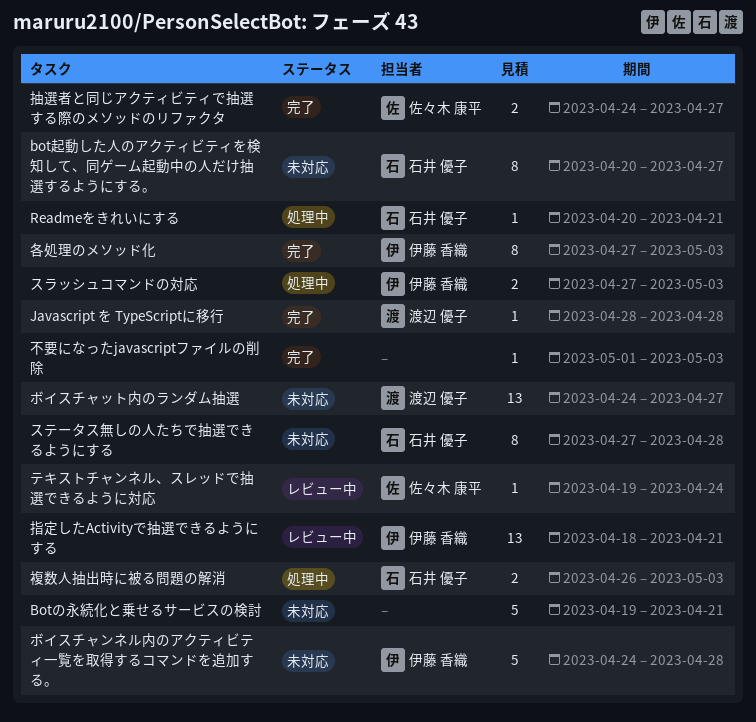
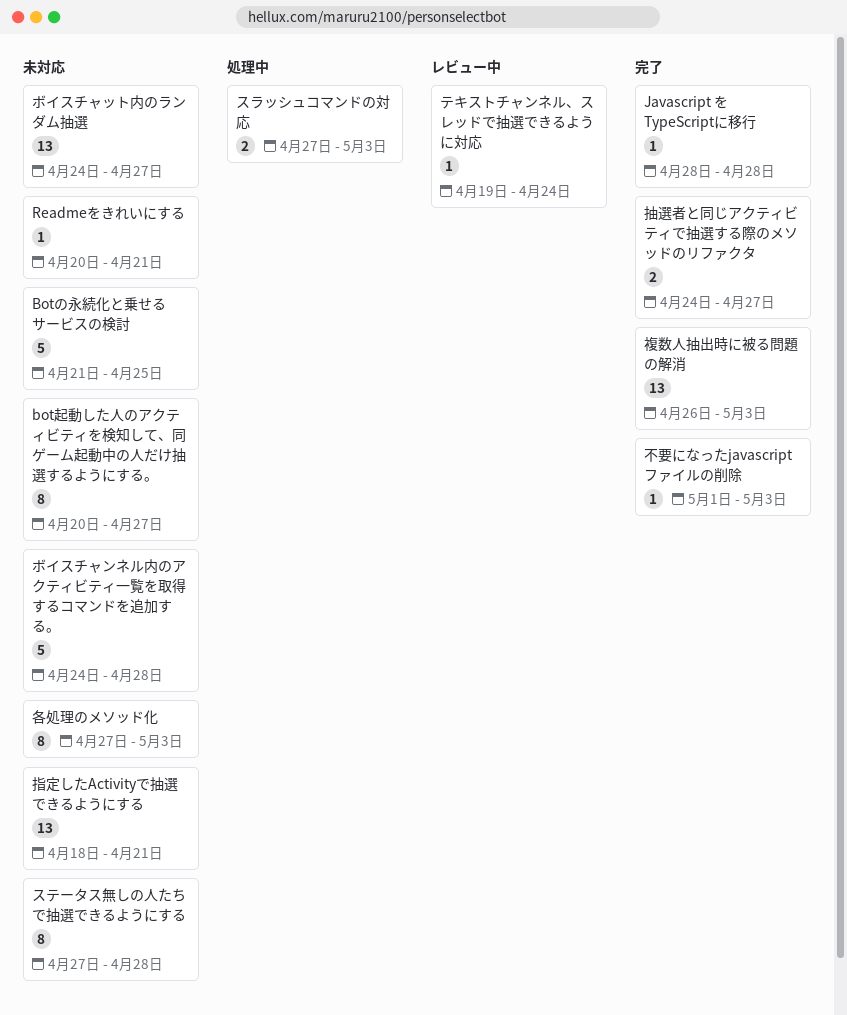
Botの永続化と乗せるサービスの検討, start: Apr 19 -> Apr 21
Botの永続化と乗せるサービスの検討, due: Apr 21 -> Apr 25
Readmeをきれいにする, status: 処理中 -> 未対応
各処理のメソッド化, status: 完了 -> 未対応
指定したActivityで抽選できるようにする, status: レビュー中 -> 未対応
複数人抽出時に被る問題の解消, status: 処理中 -> 完了
複数人抽出時に被る問題の解消, estimate: 2 -> 13

